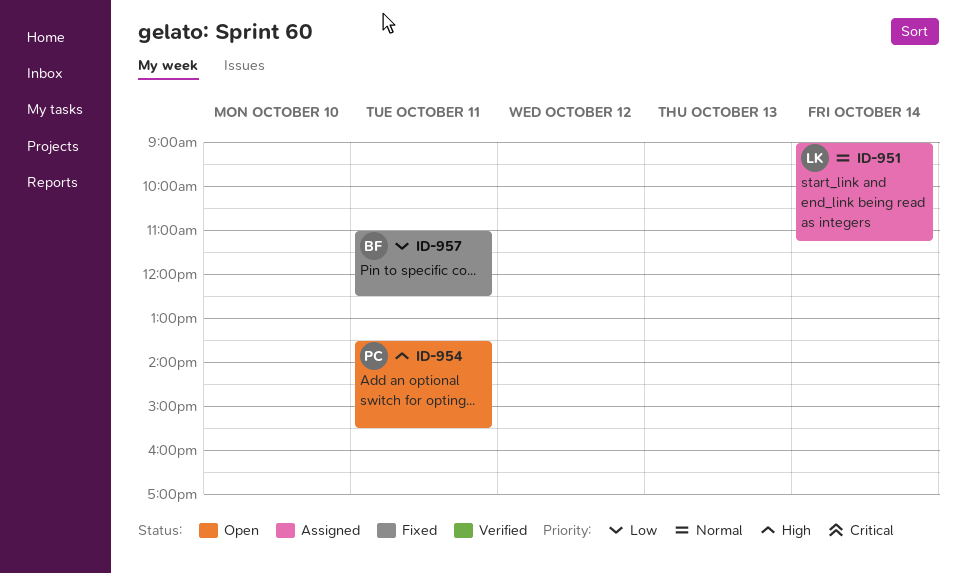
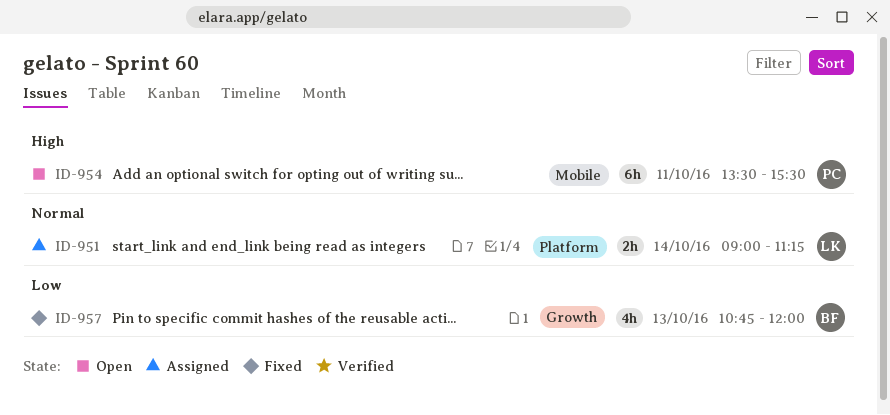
ID-957, day: Oct 11 -> Oct 13
ID-957, begins: 11:00 -> 10:45
ID-957, ends: 12:30 -> 12:00

